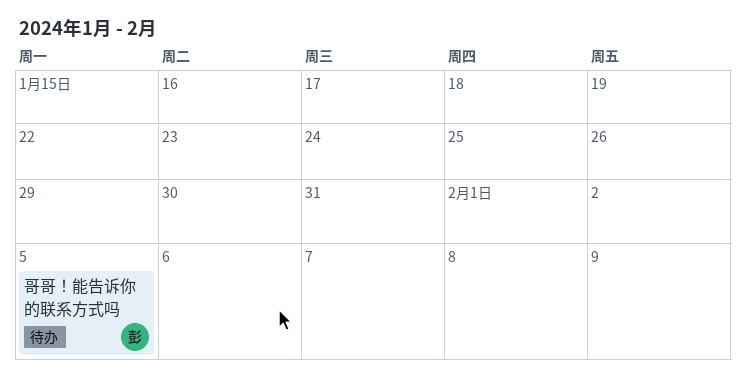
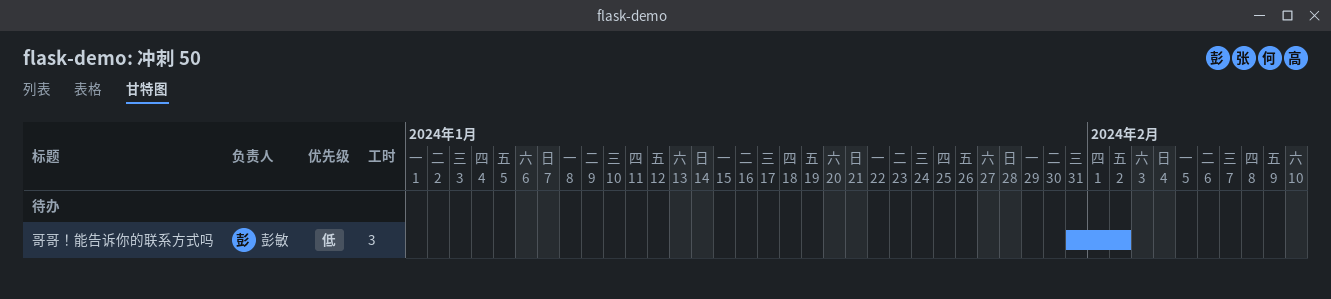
哥哥！能告诉你的联系方式吗, due: Feb 5 -> Feb 2

